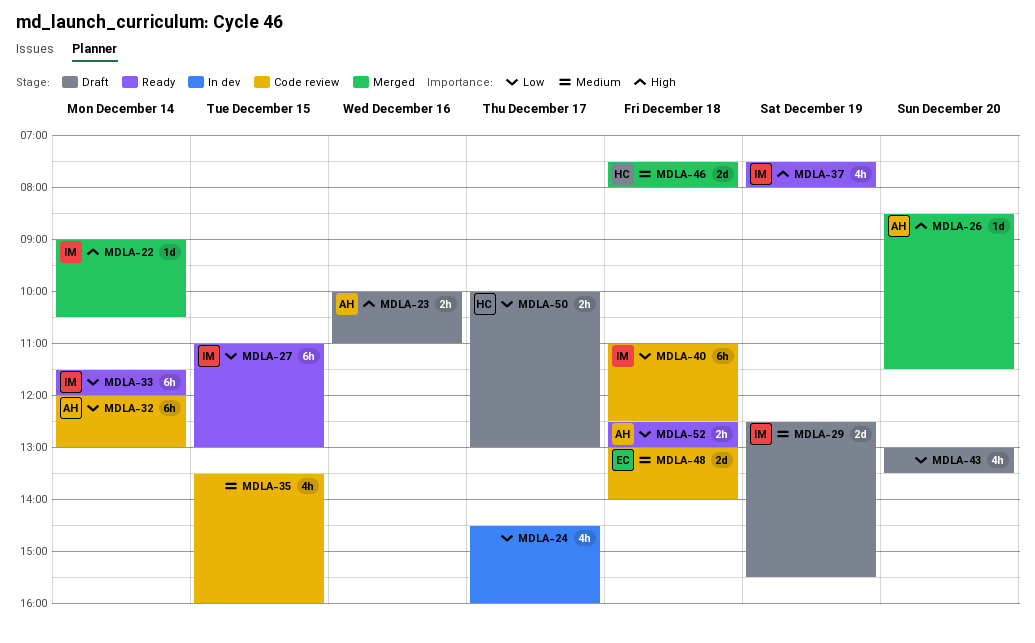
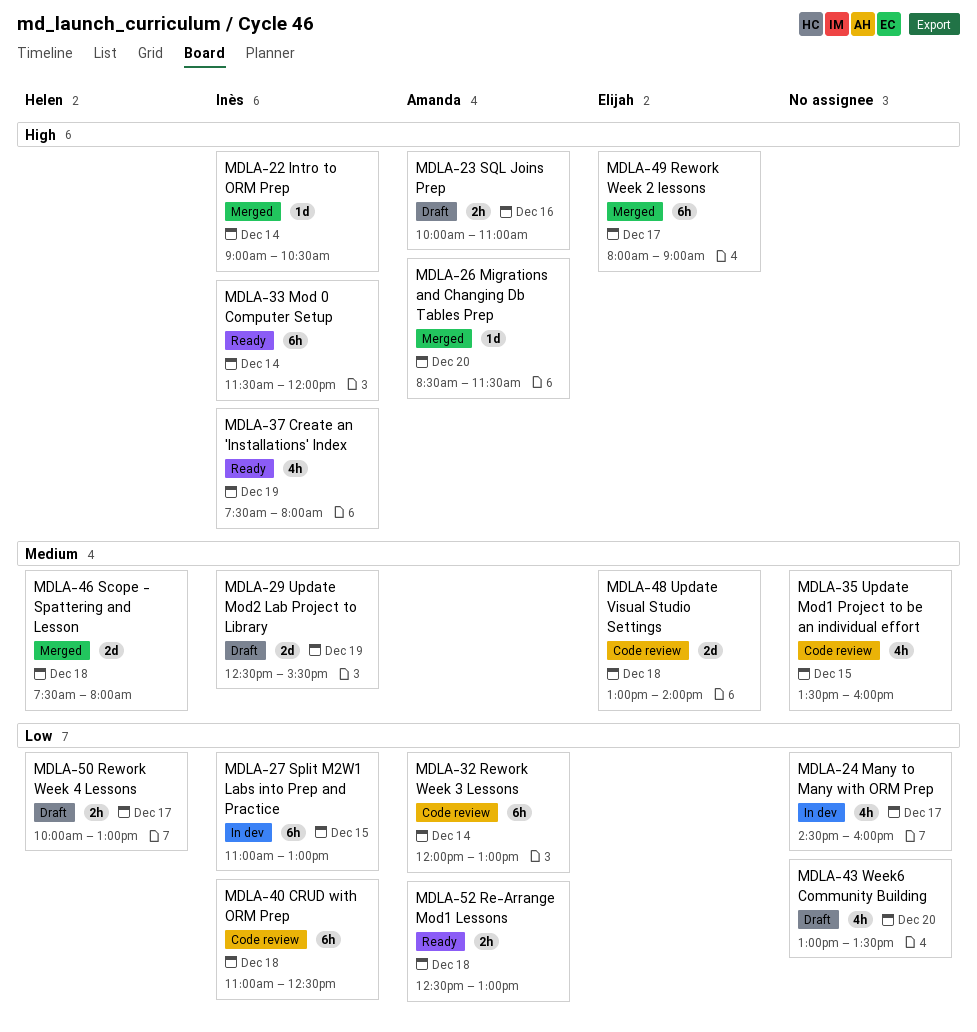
MDLA-27, status: Ready -> In dev
MDLA-33, priority: Low -> High
MDLA-49: none -> present

